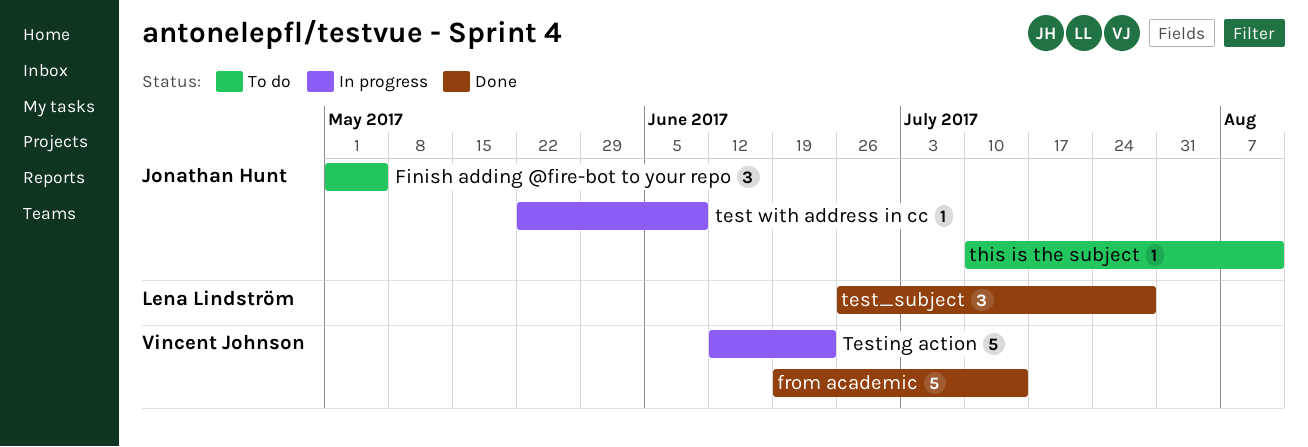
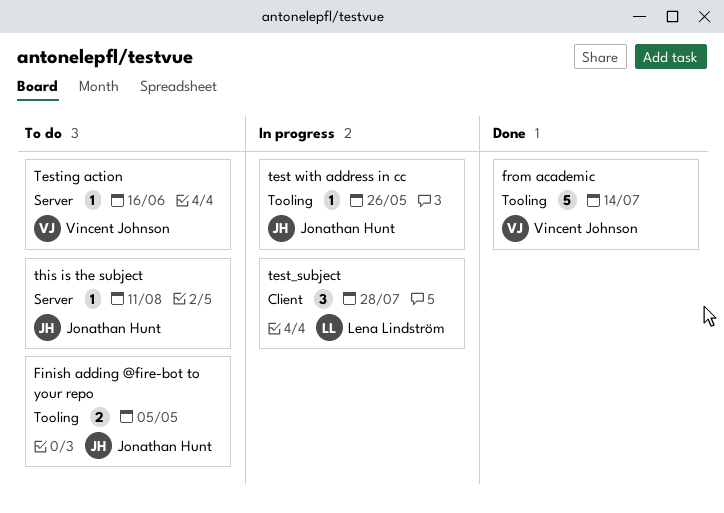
Finish adding @fire-bot to your repo, estimate: 3 -> 2
test with address in cc, due: Jun 9 -> May 26
test_subject, status: Done -> In progress
Testing action, status: In progress -> To do
Testing action, estimate: 5 -> 1
Testing action, due: Jun 23 -> Jun 16

